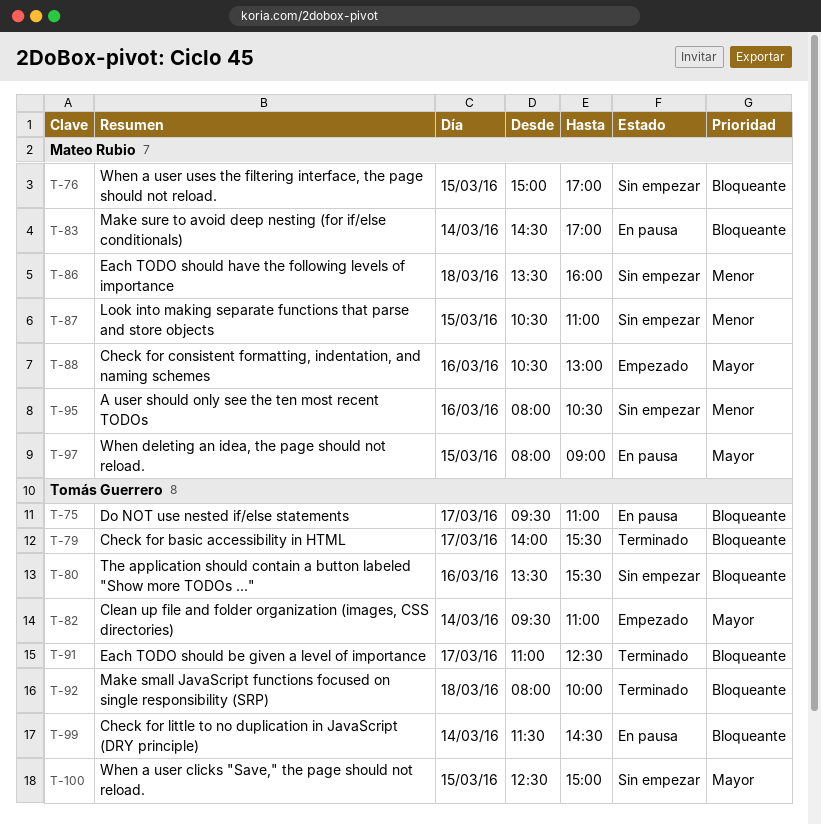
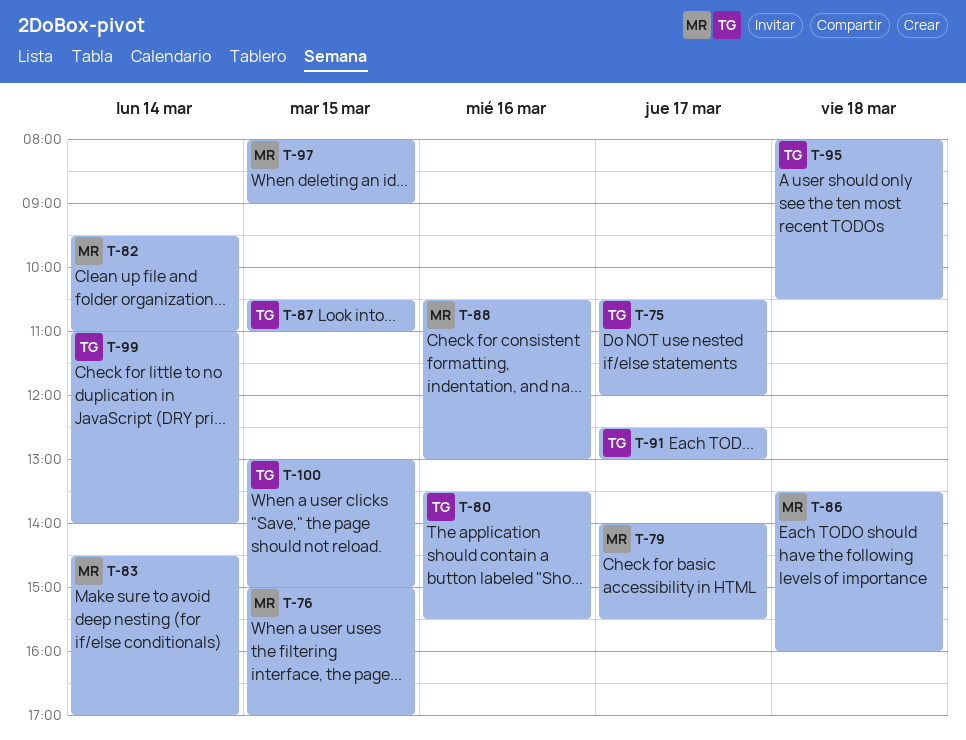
T-75, begins: 09:30 -> 10:30
T-75, ends: 11:00 -> 12:00
T-79, owner: Tomás Guerrero -> Mateo Rubio
T-82, owner: Tomás Guerrero -> Mateo Rubio
T-87, owner: Mateo Rubio -> Tomás Guerrero
T-91, begins: 11:00 -> 12:30
T-91, ends: 12:30 -> 13:00
T-92: present -> none
T-95, owner: Mateo Rubio -> Tomás Guerrero
T-95, day: Mar 16 -> Mar 18
T-99, begins: 11:30 -> 11:00
T-99, ends: 14:30 -> 14:00
T-100, begins: 12:30 -> 13:00

